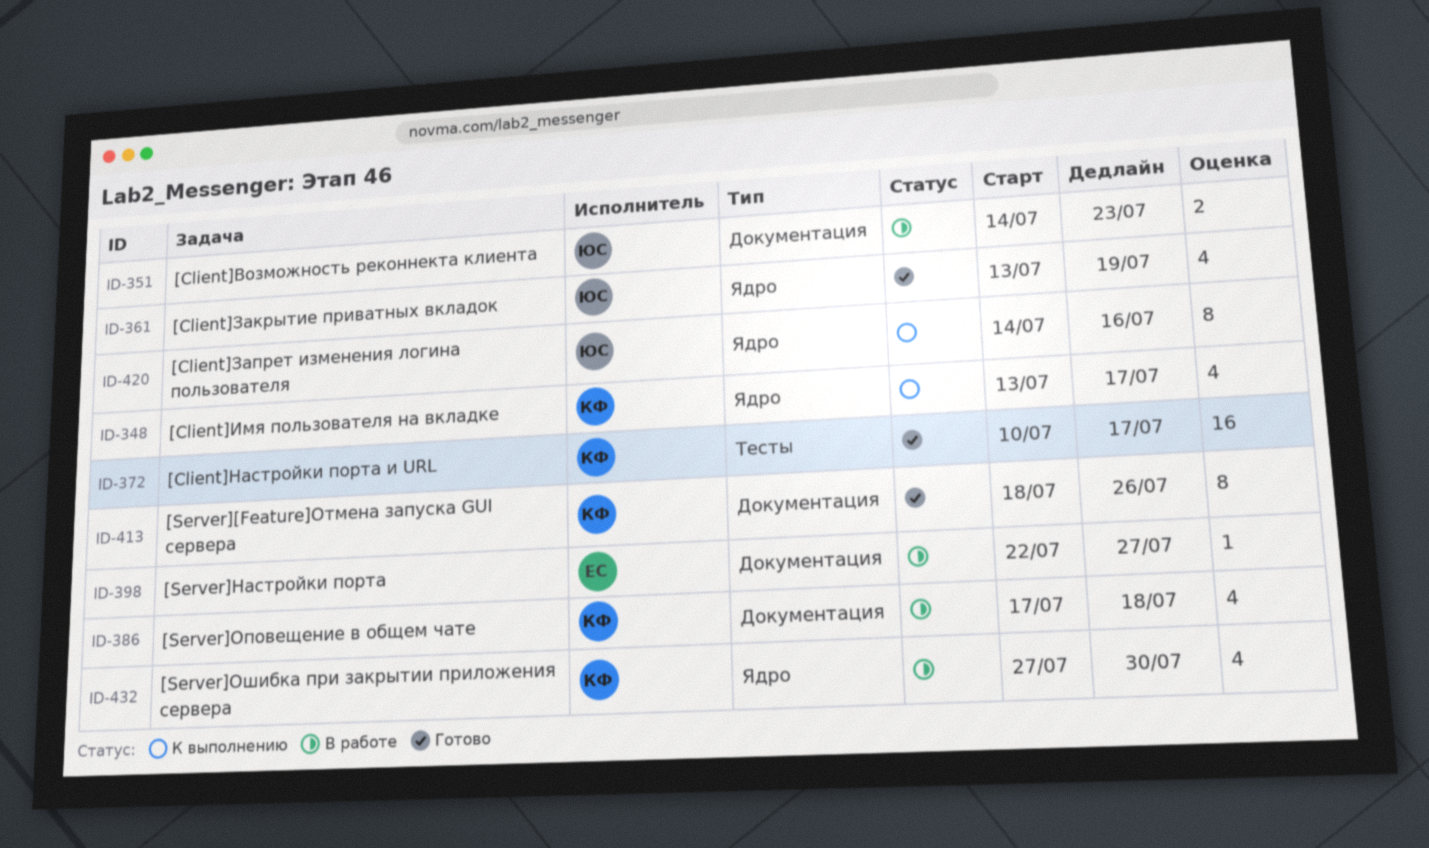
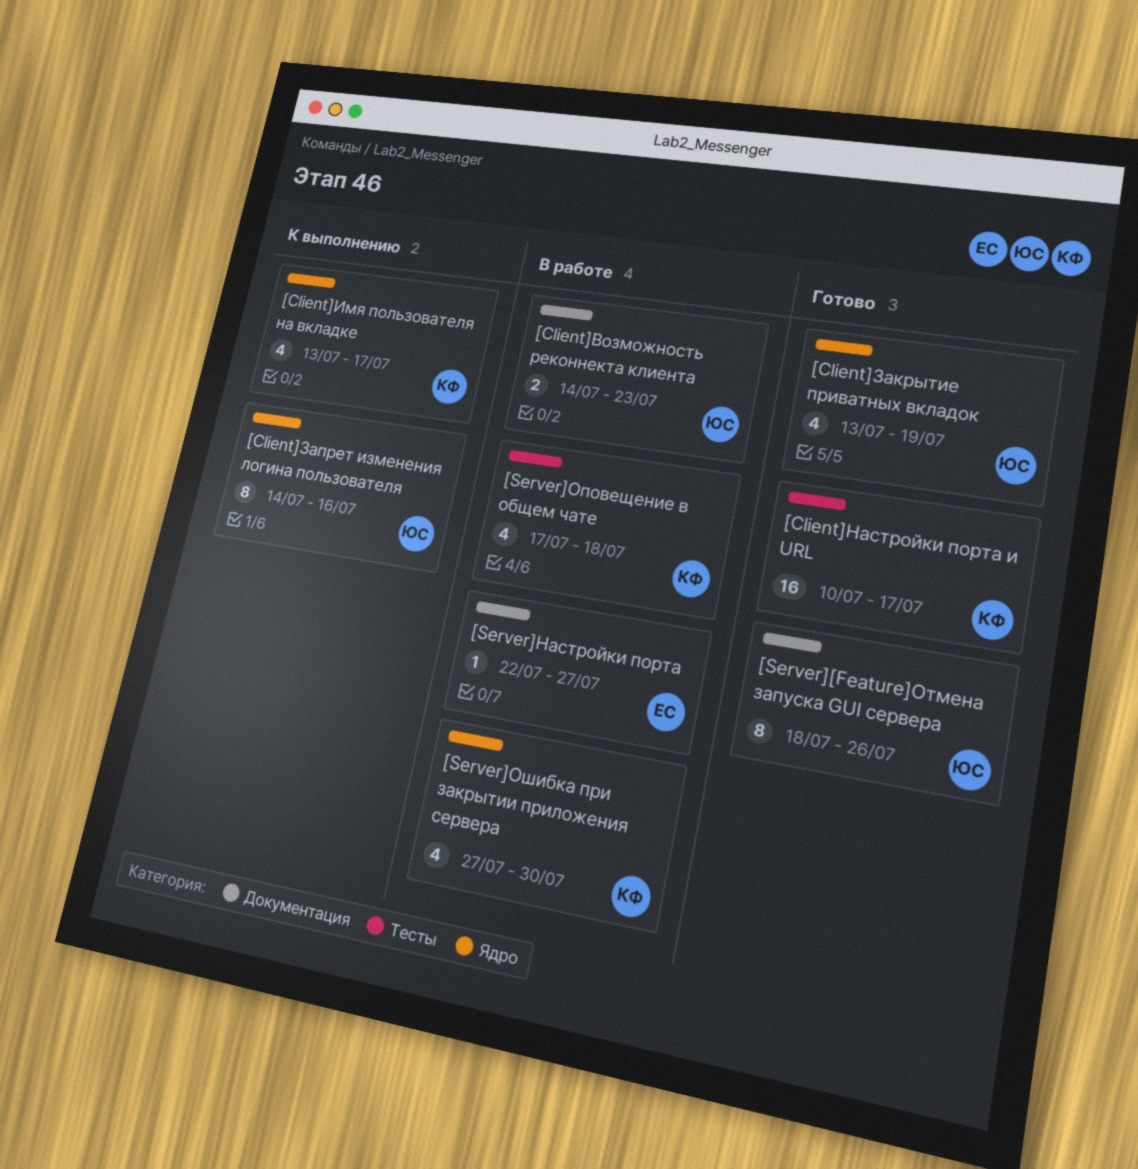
[Server][Feature]Отмена запуска GUI сервера, owner: КФ -> ЮС
[Server]Оповещение в общем чате, label: Документация -> Тесты

